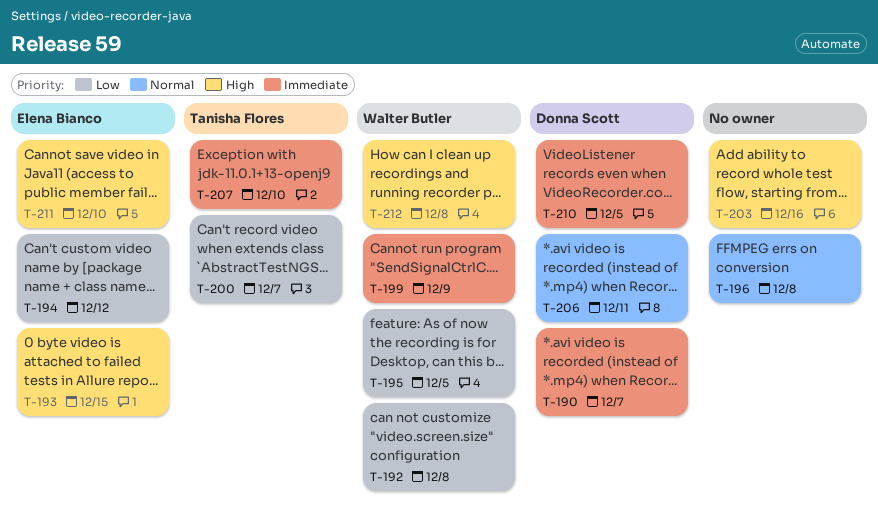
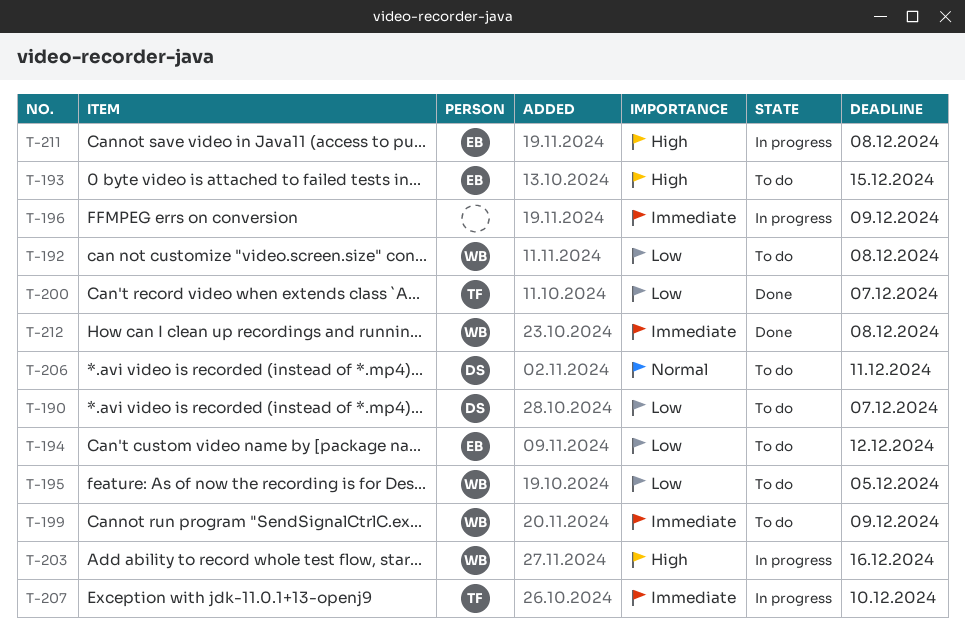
T-190, priority: Immediate -> Low
T-196, priority: Normal -> Immediate
T-196, due: Dec 8 -> Dec 9
T-203, owner: none -> Walter Butler
T-210: present -> none
T-211, due: Dec 10 -> Dec 8
T-212, priority: High -> Immediate

